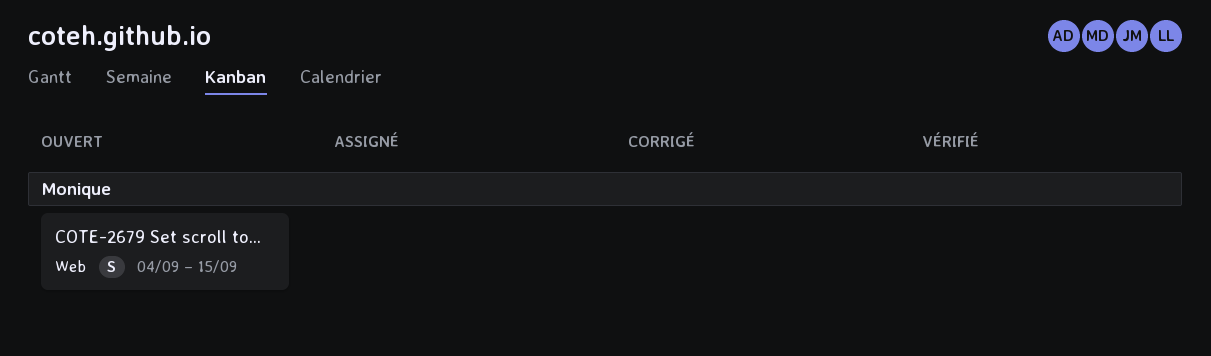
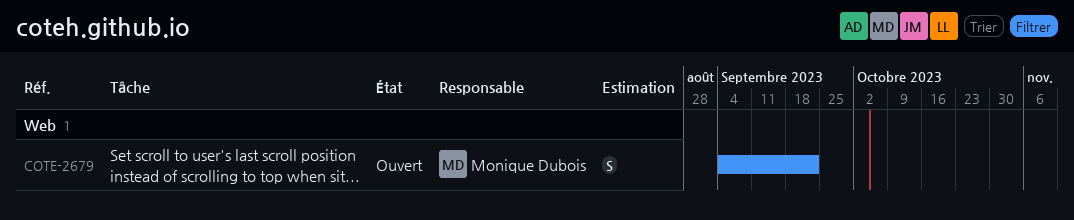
COTE-2679, due: Sep 15 -> Sep 22

